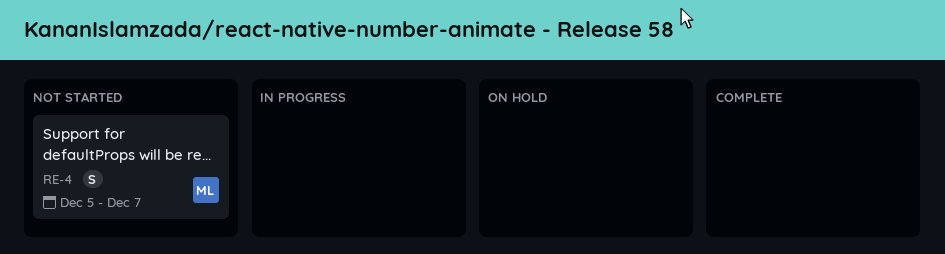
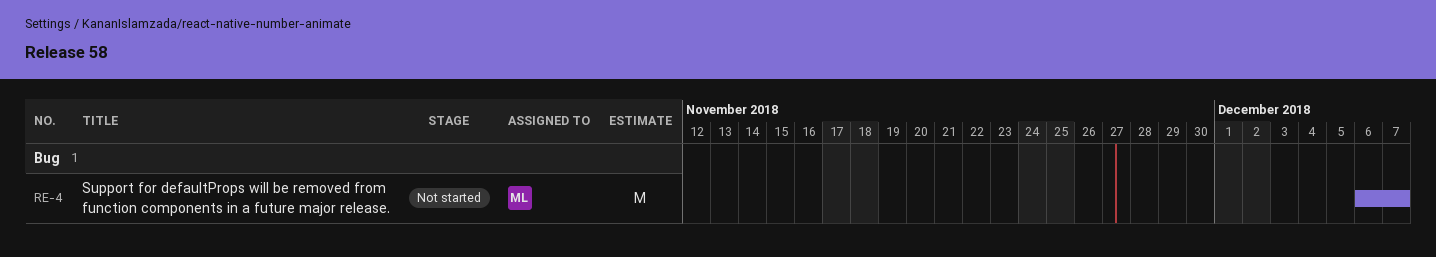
RE-4, estimate: S -> M
RE-4, start: Dec 5 -> Dec 6

